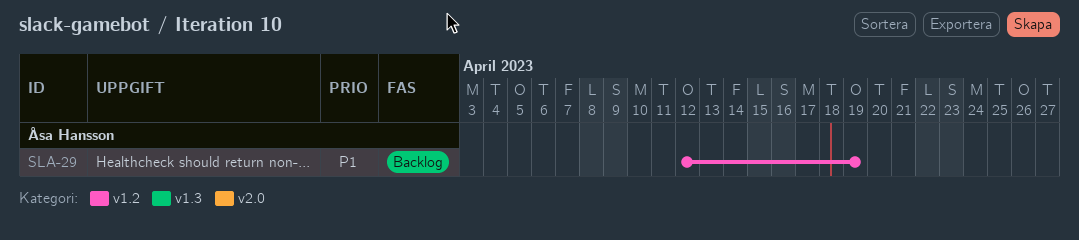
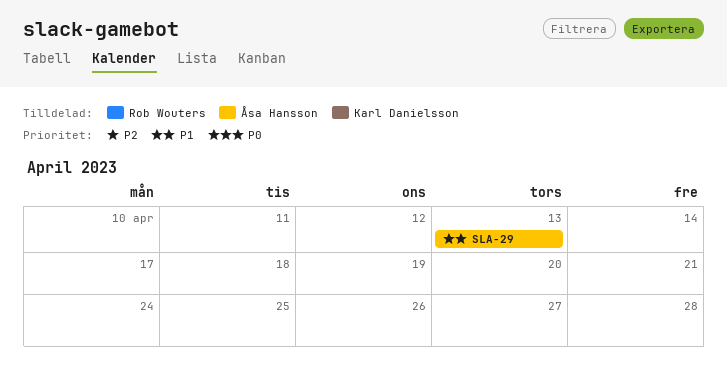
SLA-29, start: Apr 12 -> Apr 13
SLA-29, due: Apr 19 -> Apr 13

